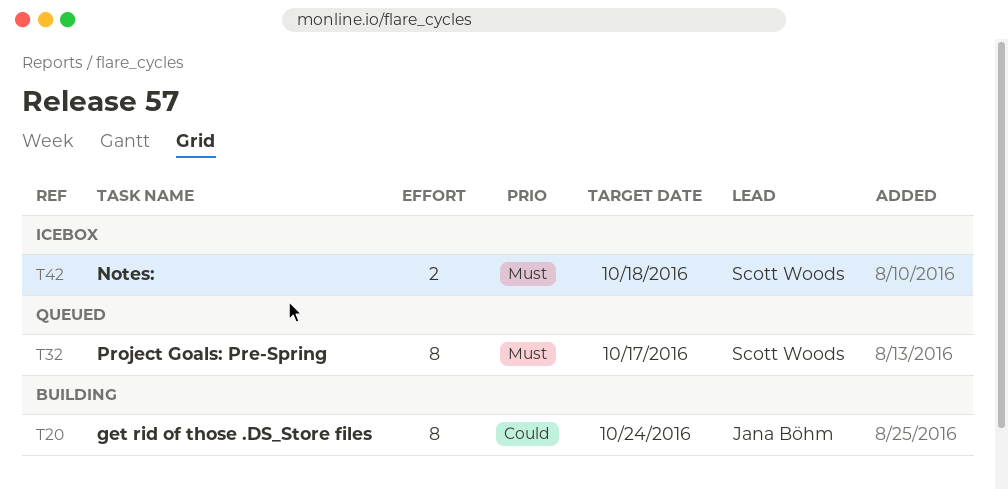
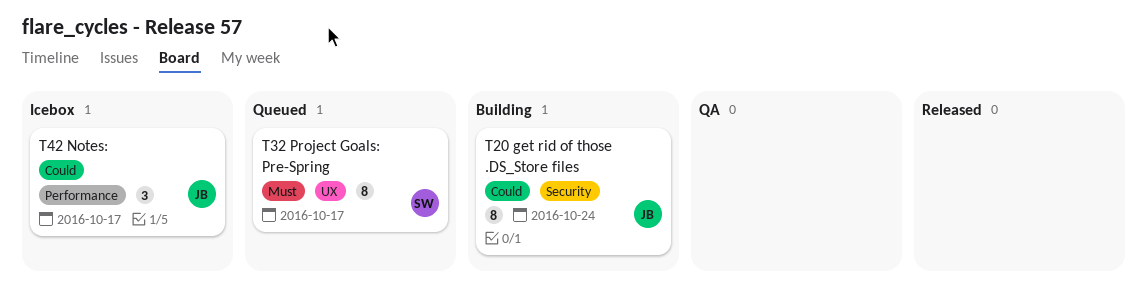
T42, owner: Scott Woods -> Jana Böhm
T42, priority: Must -> Could
T42, estimate: 2 -> 3
T42, due: Oct 18 -> Oct 17

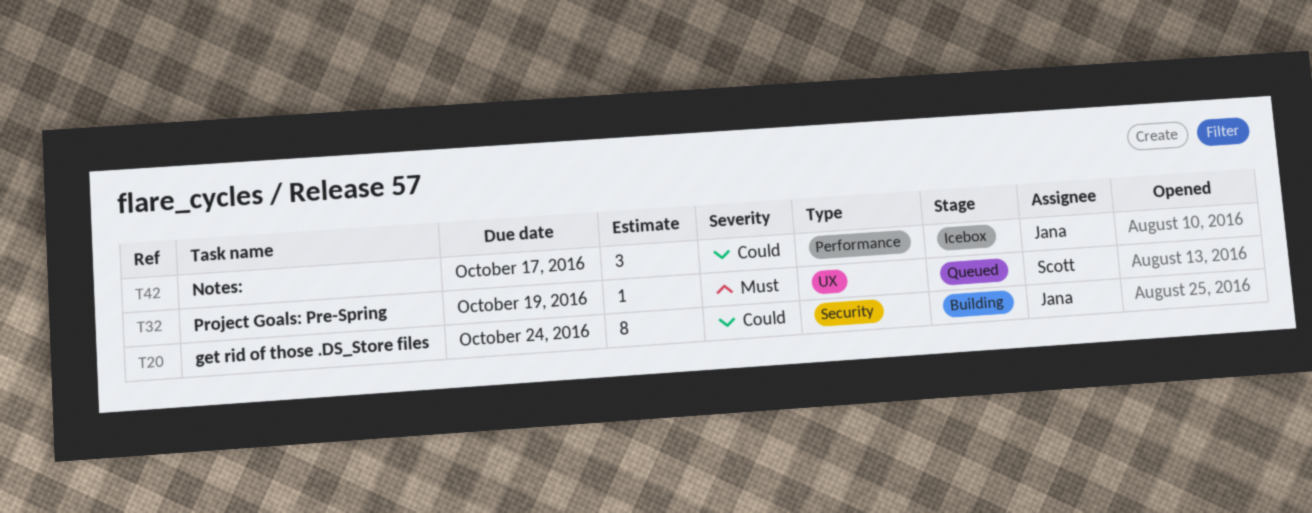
T32, estimate: 8 -> 1
T32, due: Oct 17 -> Oct 19

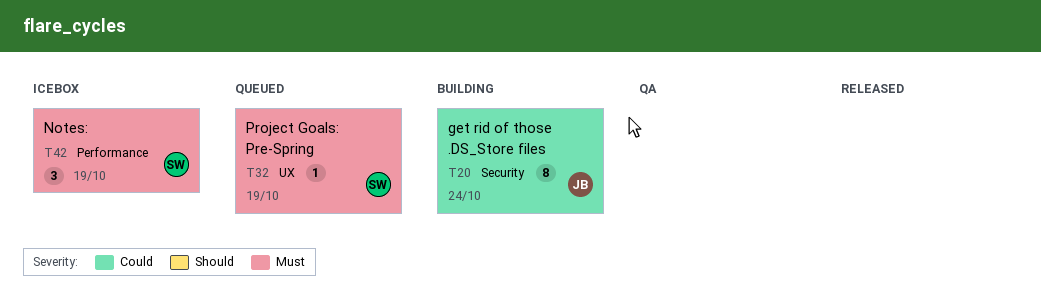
T42, owner: Jana -> Scott
T42, priority: Could -> Must
T42, due: Oct 17 -> Oct 19

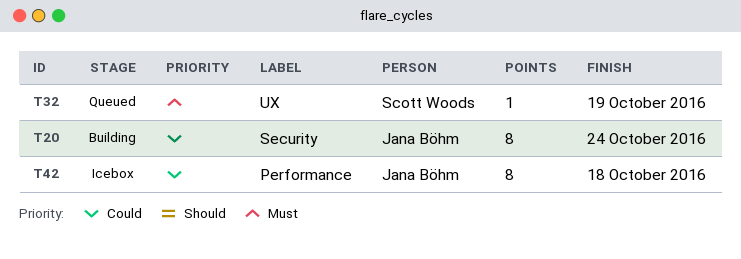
T42, owner: Scott Woods -> Jana Böhm
T42, priority: Must -> Could
T42, estimate: 3 -> 8
T42, due: Oct 19 -> Oct 18

